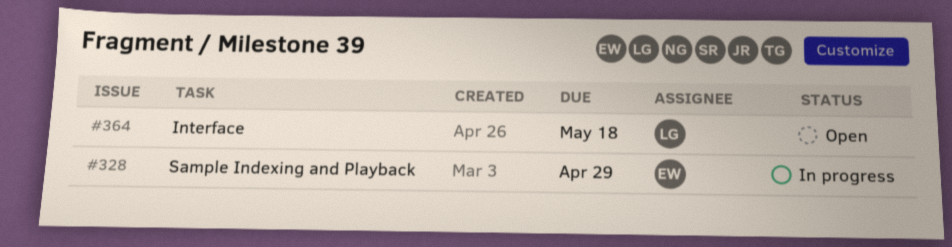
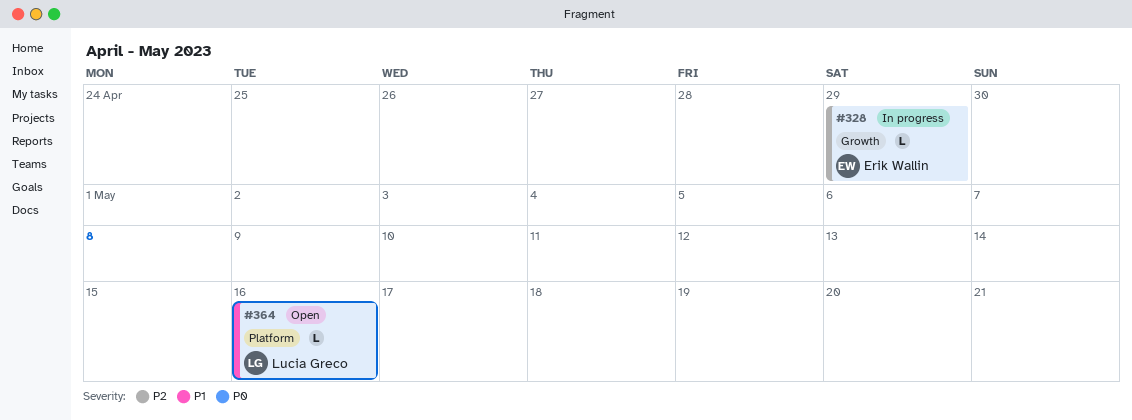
#364, due: May 18 -> May 16

